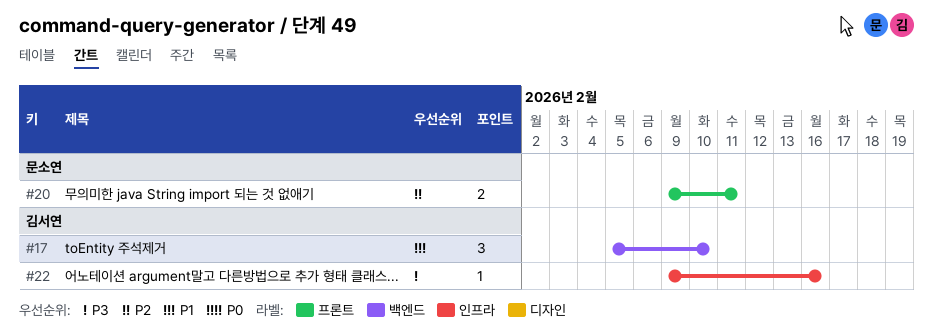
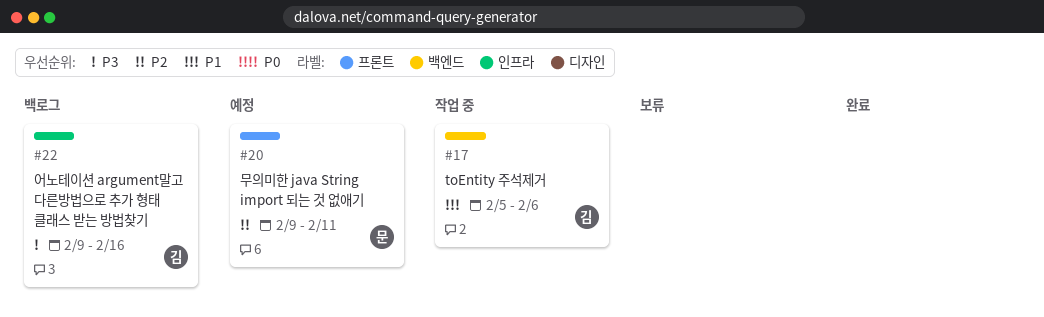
#17, due: Feb 10 -> Feb 6

